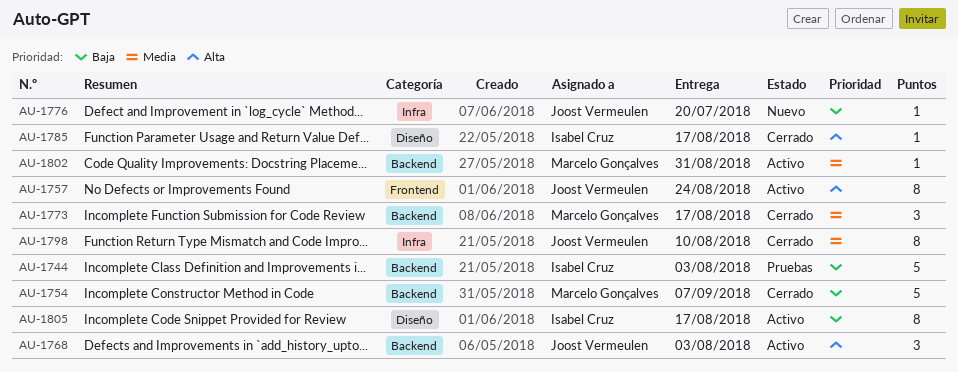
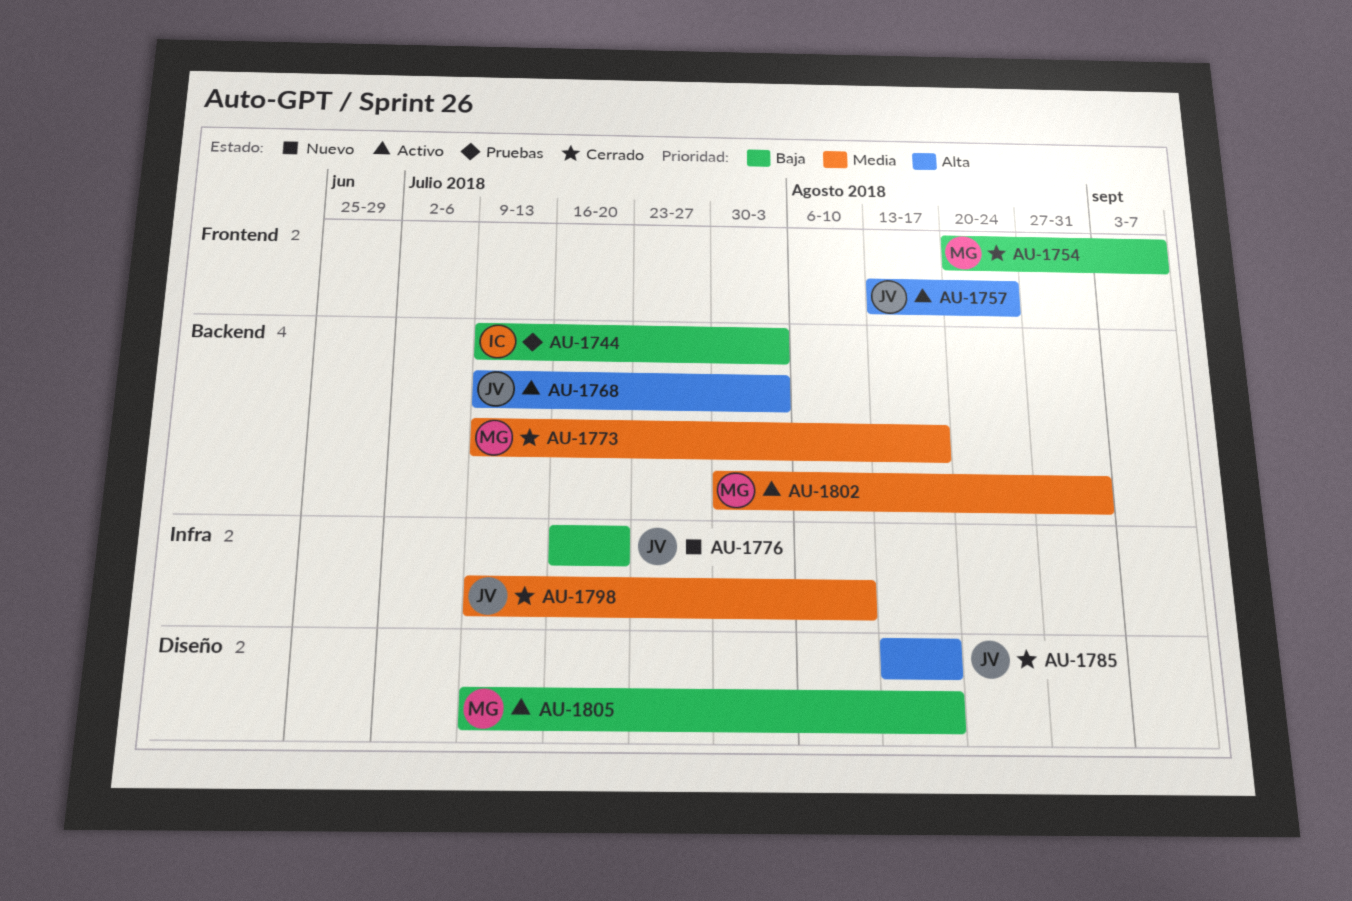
AU-1754, label: Backend -> Frontend
AU-1785, owner: Isabel Cruz -> Joost Vermeulen
AU-1805, owner: Isabel Cruz -> Marcelo Gonçalves

